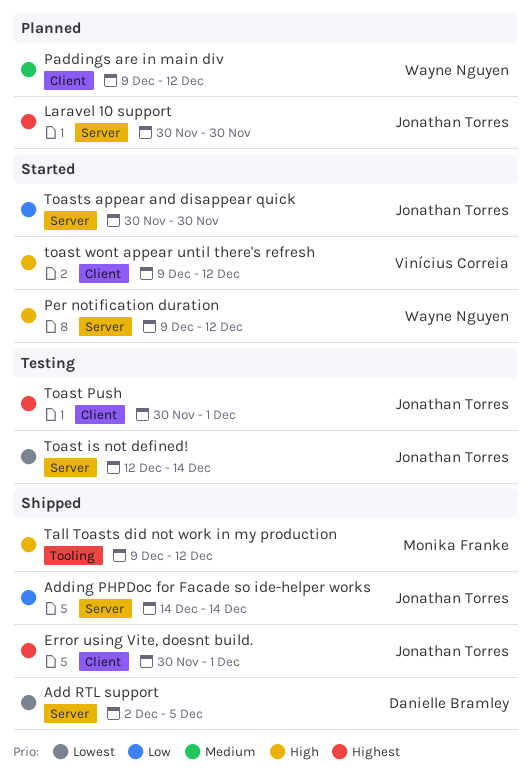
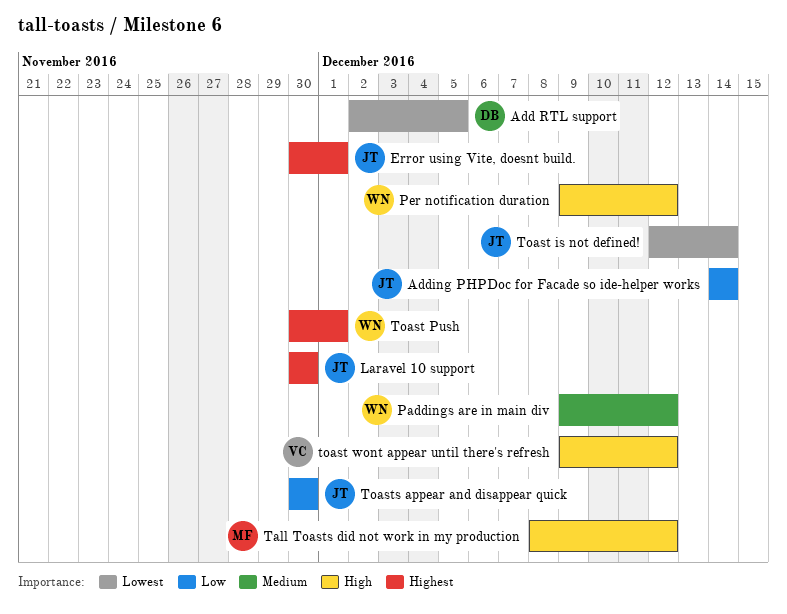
Tall Toasts did not work in my production, start: Dec 9 -> Dec 8
Toast Push, owner: Jonathan Torres -> Wayne Nguyen

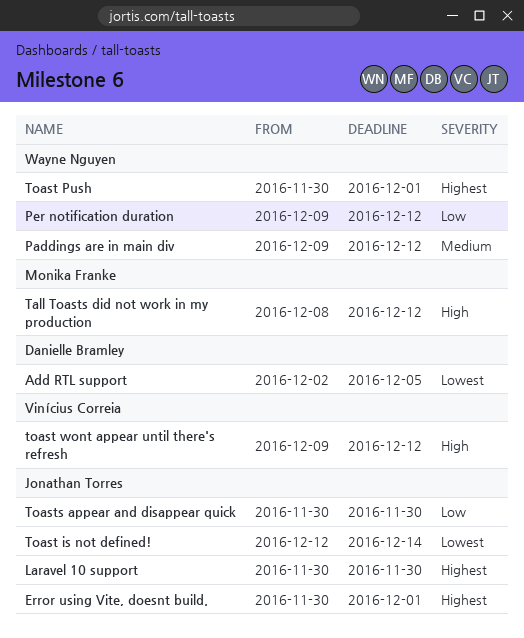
Adding PHPDoc for Facade so ide-helper works: present -> none
Per notification duration, priority: High -> Low

